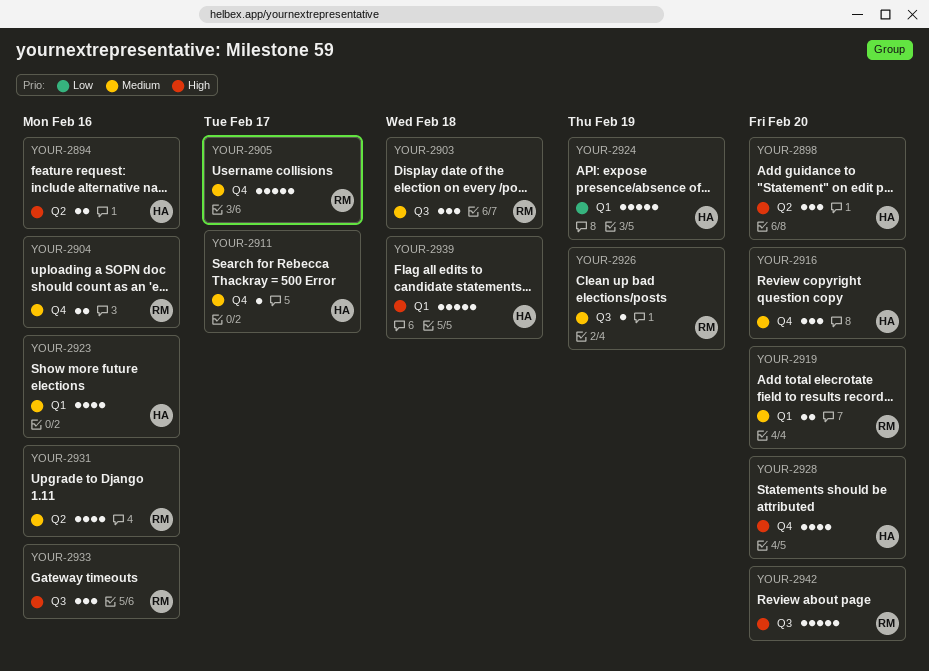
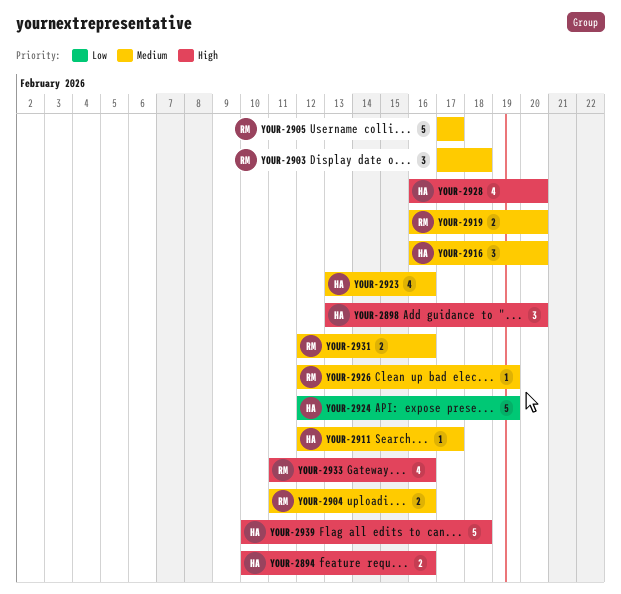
YOUR-2931, estimate: 4 -> 2
YOUR-2933, estimate: 3 -> 4
YOUR-2942: present -> none

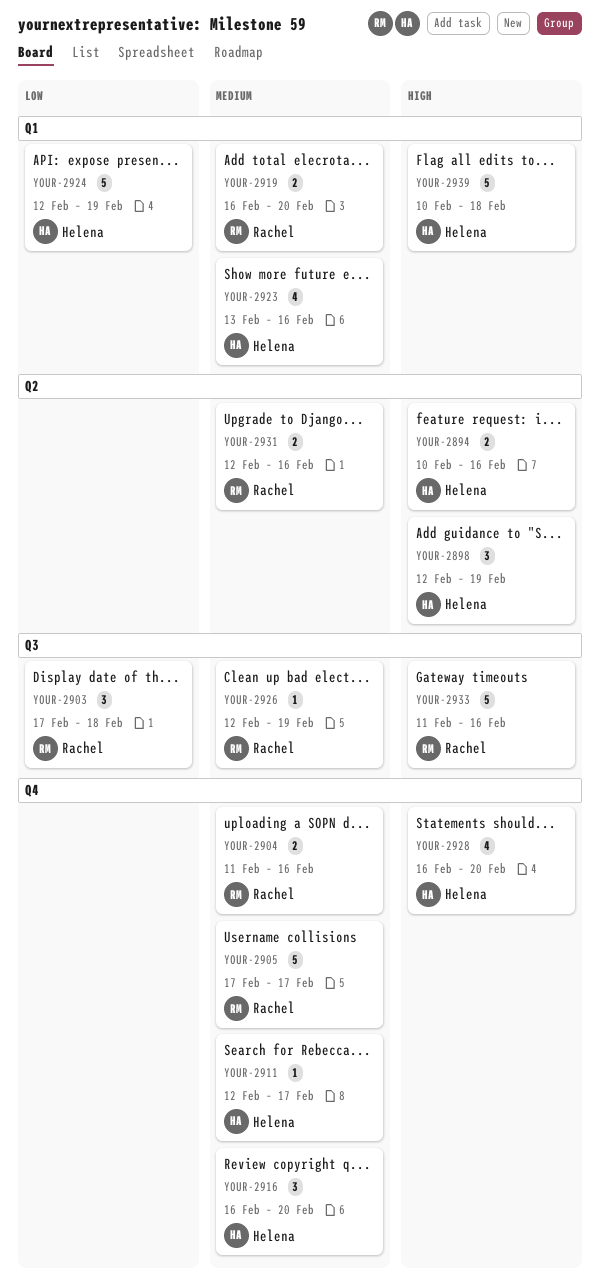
YOUR-2898, start: Feb 13 -> Feb 12
YOUR-2898, due: Feb 20 -> Feb 19
YOUR-2903, priority: Medium -> Low
YOUR-2933, estimate: 4 -> 5

